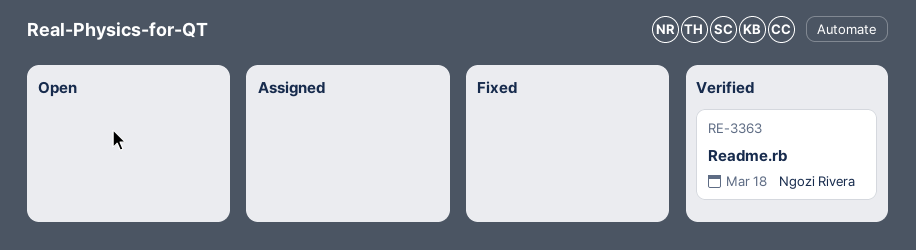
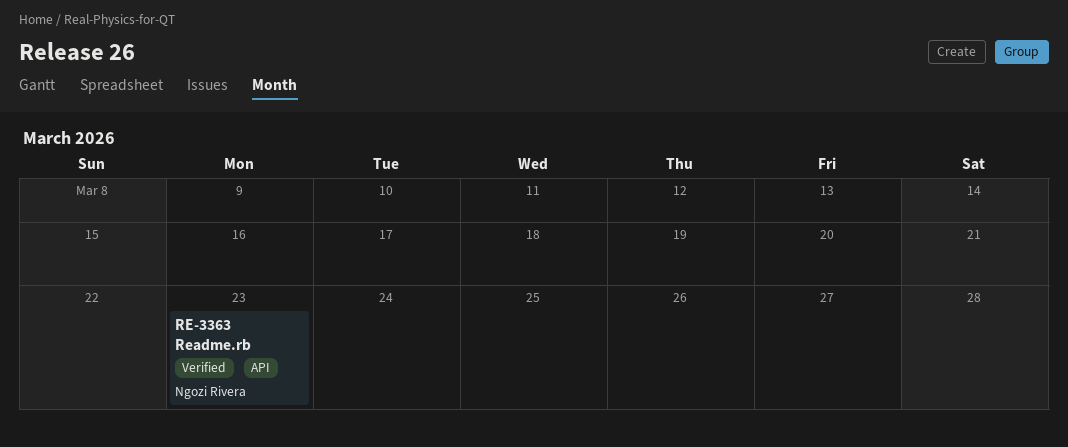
RE-3363, due: Mar 18 -> Mar 23

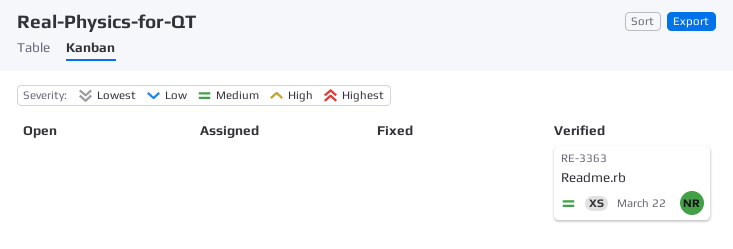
RE-3363, due: Mar 23 -> Mar 22

